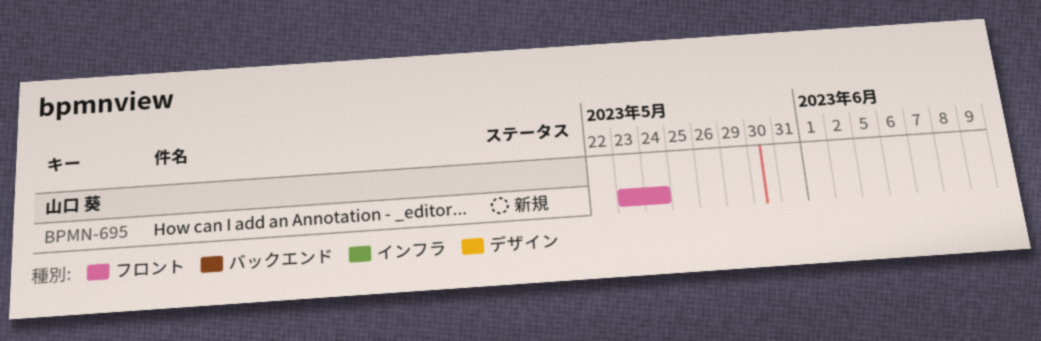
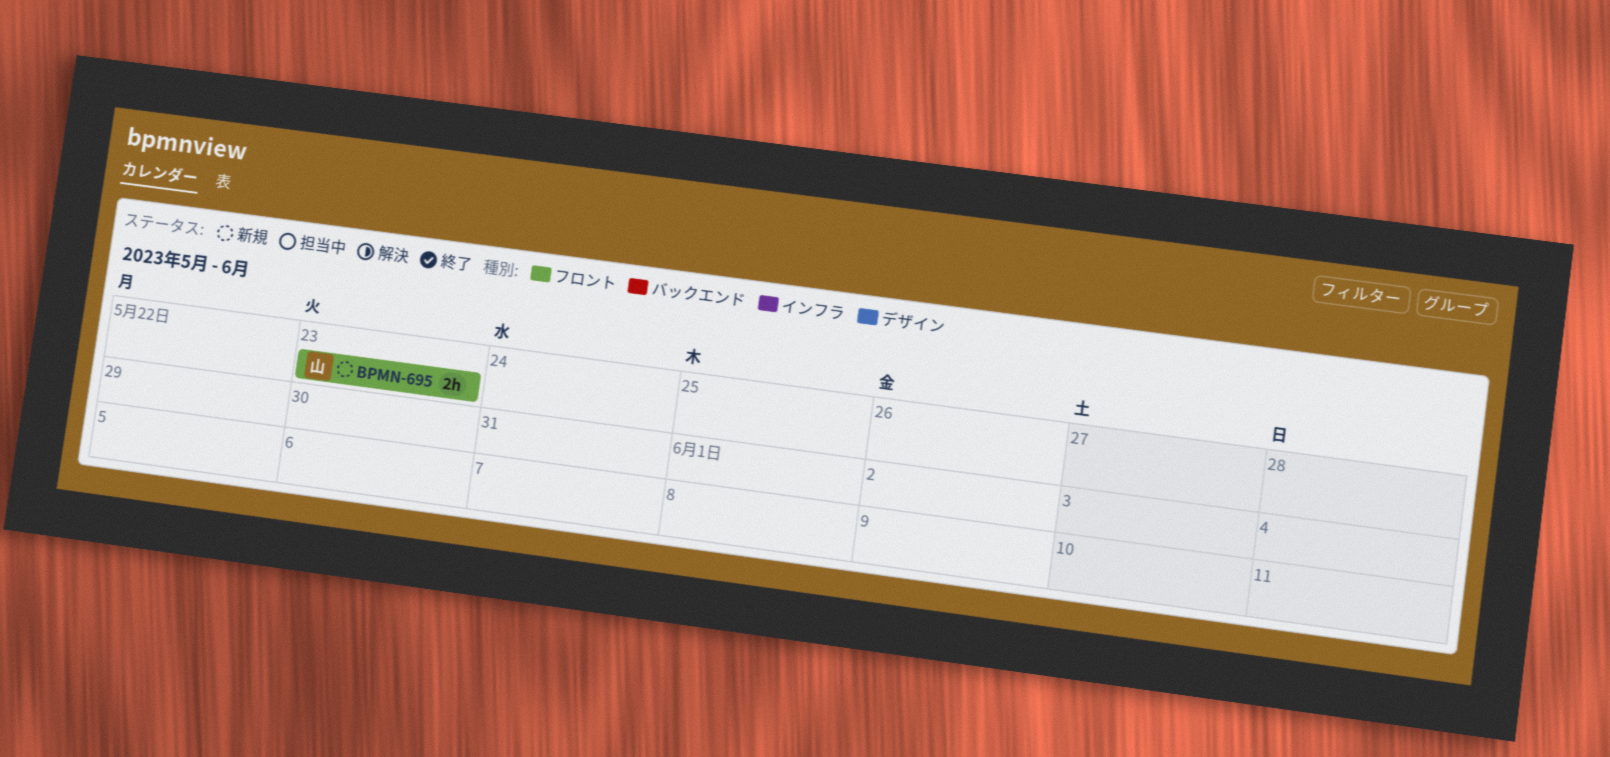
BPMN-695, due: May 24 -> May 23

